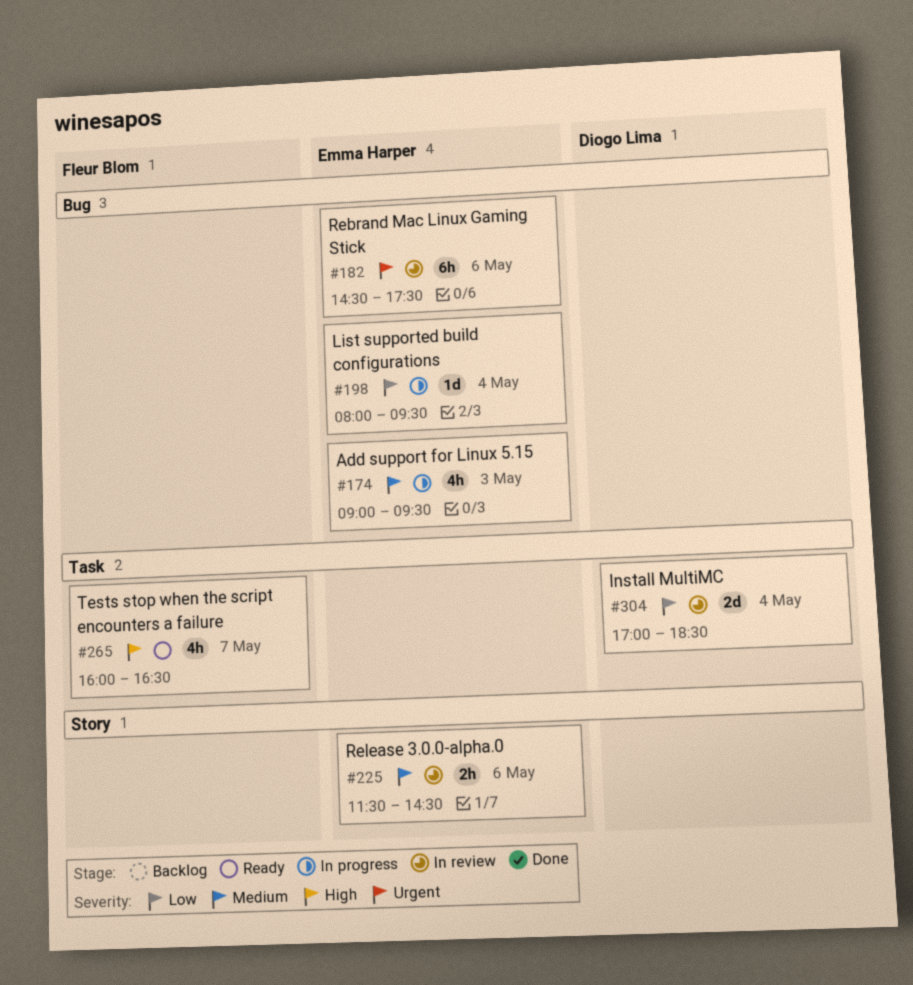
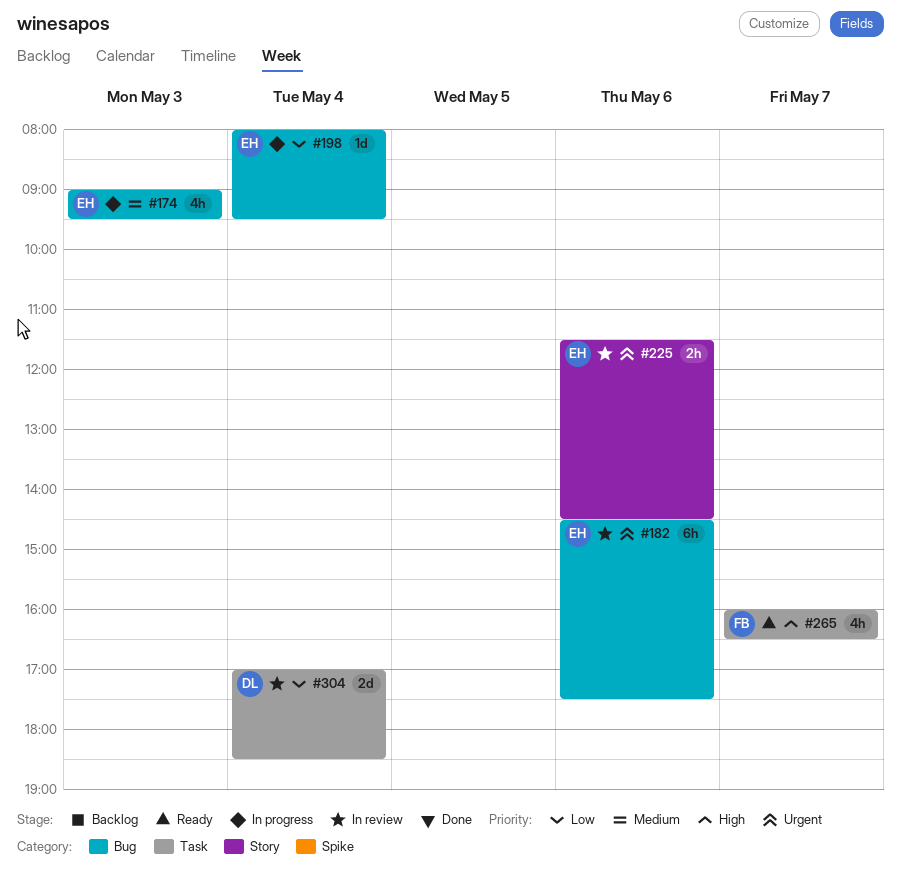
#225, priority: Medium -> Urgent

